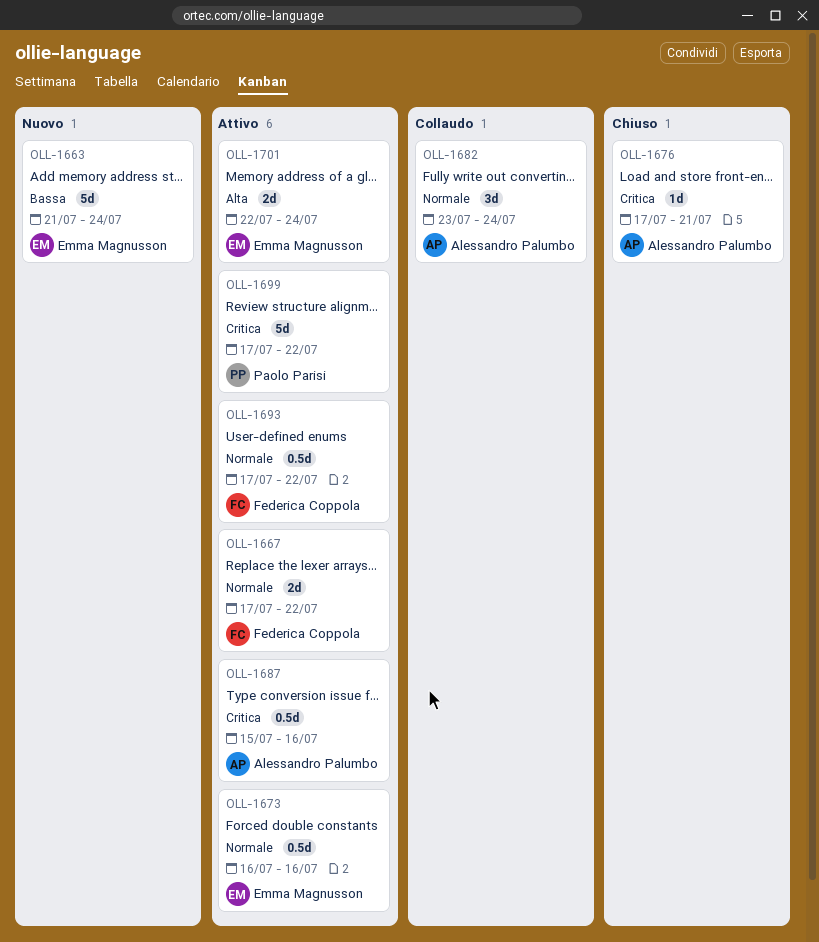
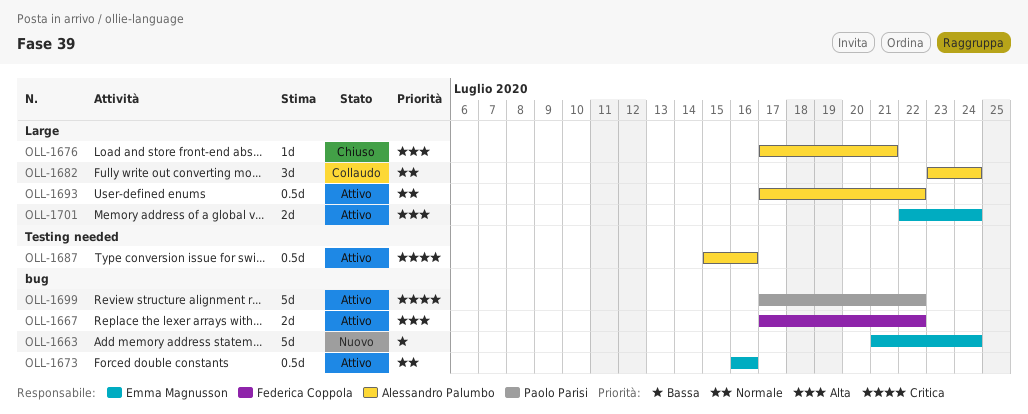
OLL-1667, priority: Normale -> Alta
OLL-1676, priority: Critica -> Alta
OLL-1693, owner: Federica Coppola -> Alessandro Palumbo

